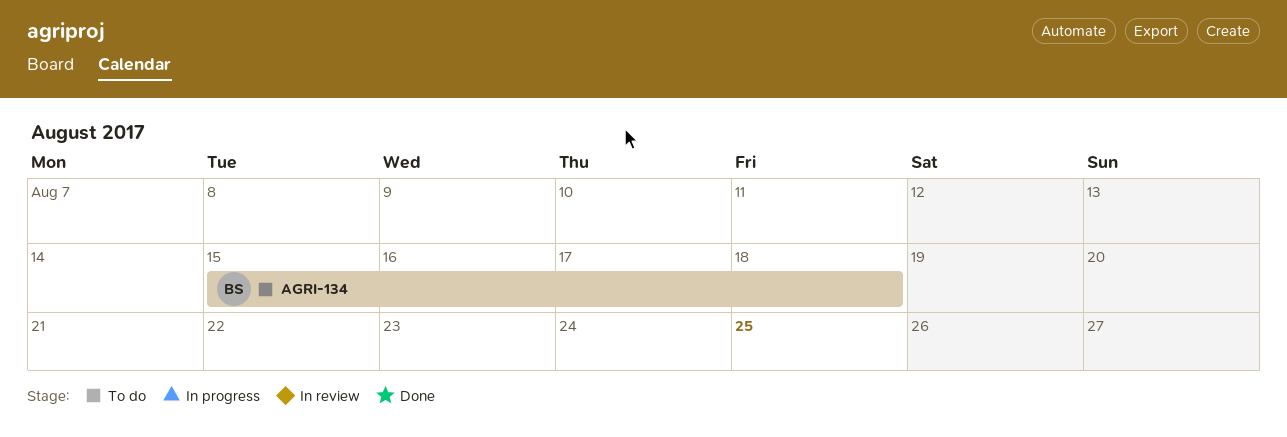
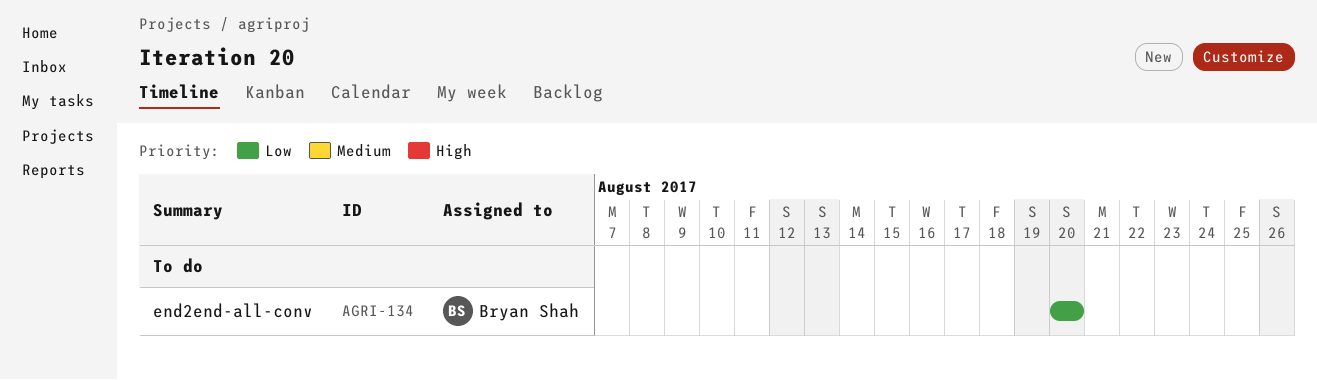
AGRI-134, start: Aug 15 -> Aug 20
AGRI-134, due: Aug 18 -> Aug 20

